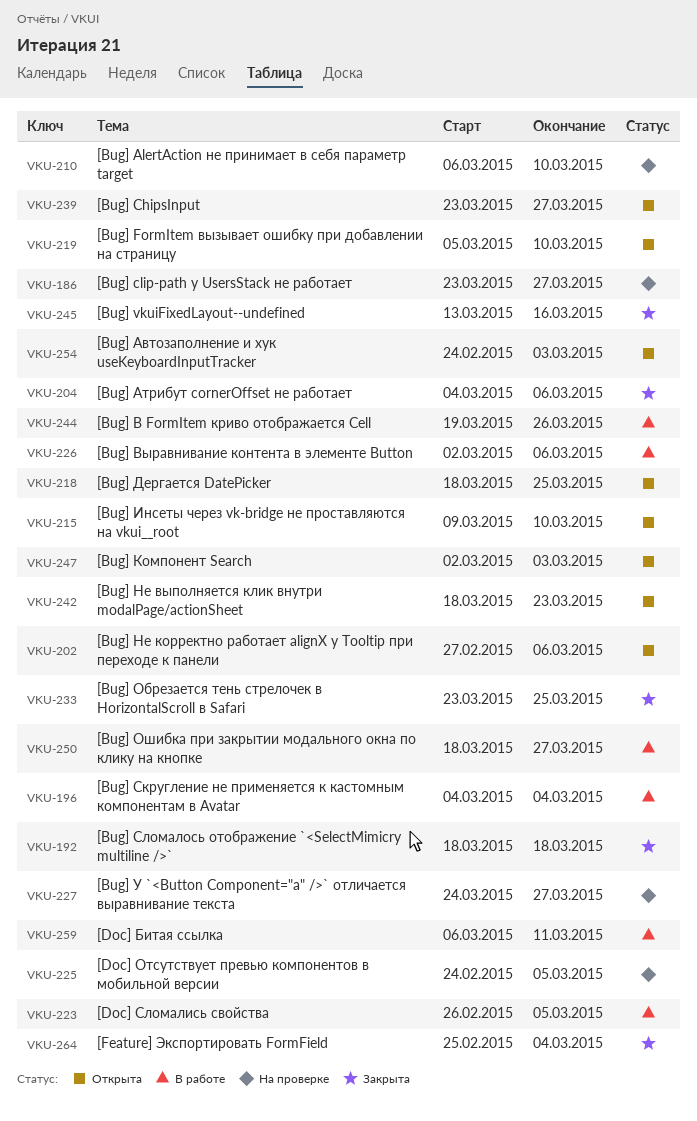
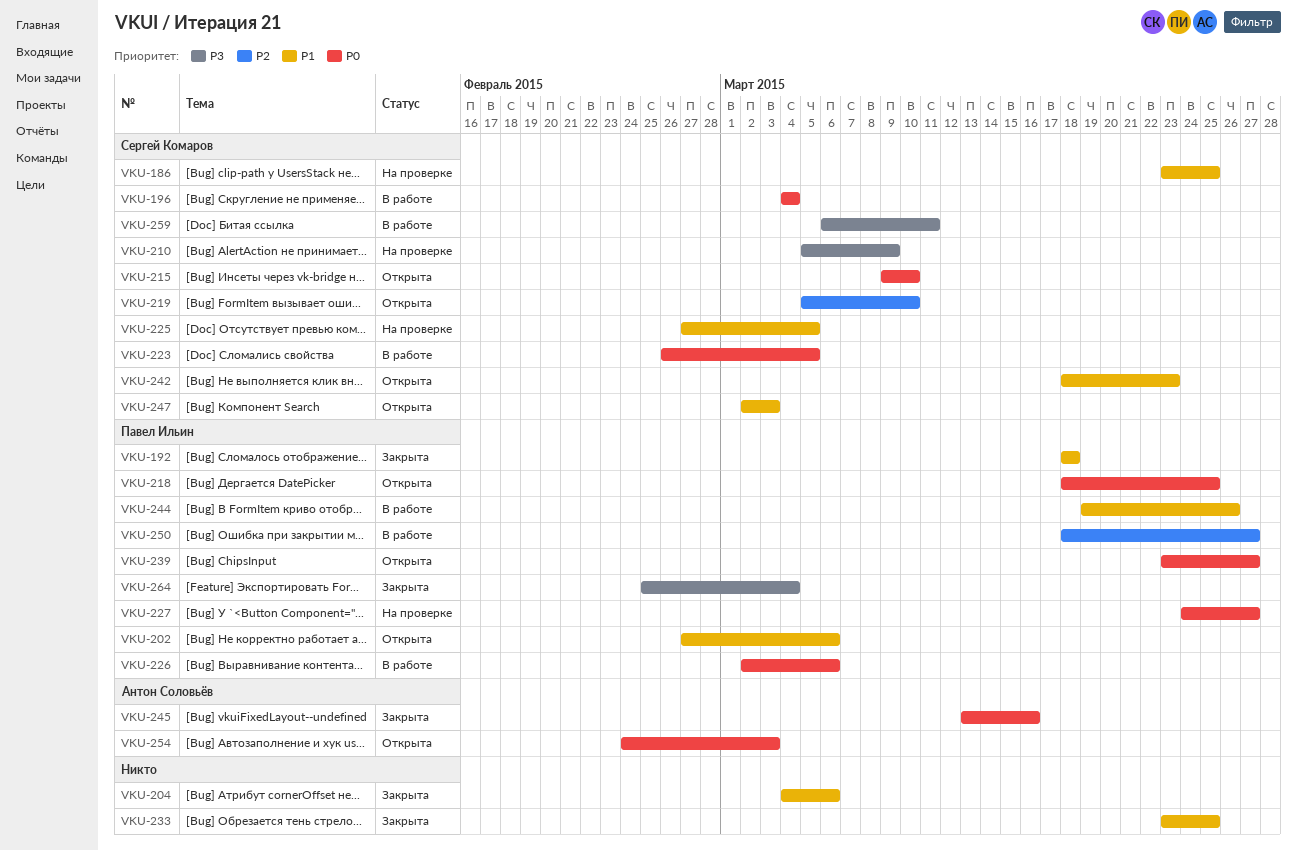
VKU-186, due: Mar 27 -> Mar 25
VKU-210, start: Mar 6 -> Mar 5
VKU-210, due: Mar 10 -> Mar 9
VKU-225, start: Feb 24 -> Feb 27

